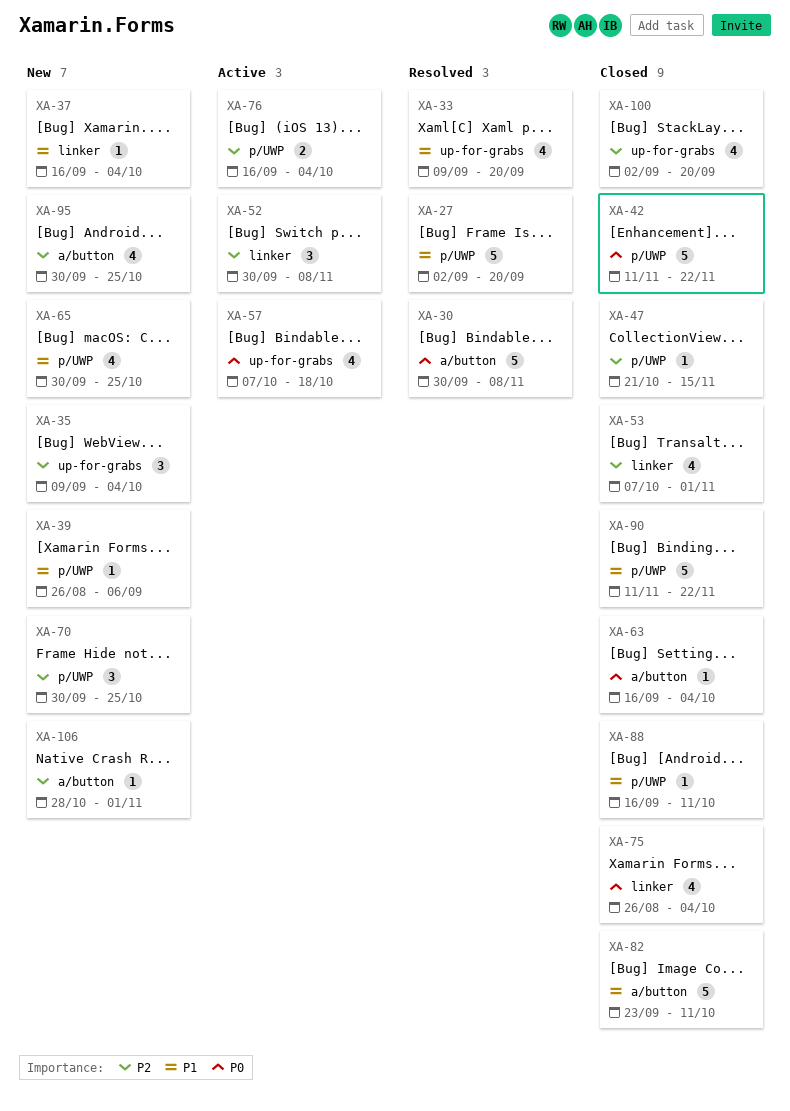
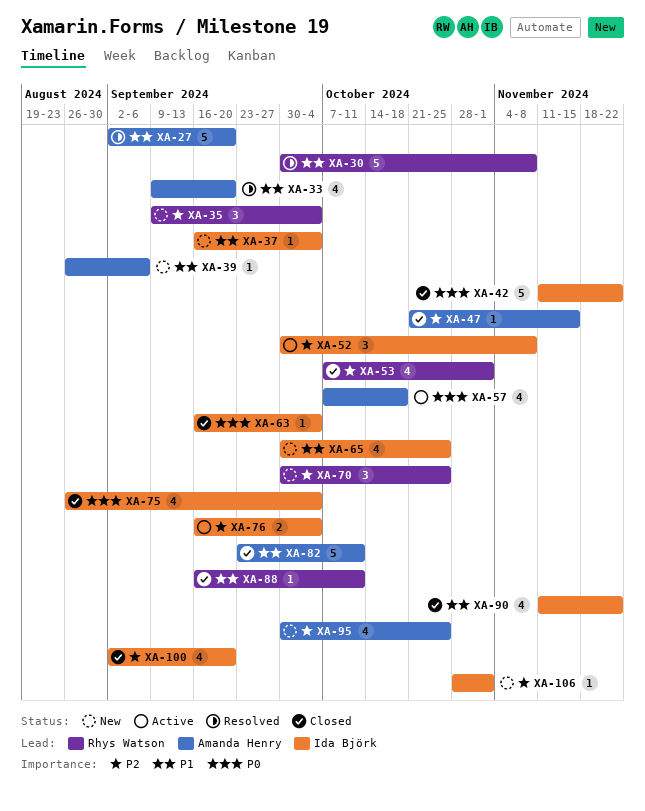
XA-30, priority: P0 -> P1
XA-90, estimate: 5 -> 4

